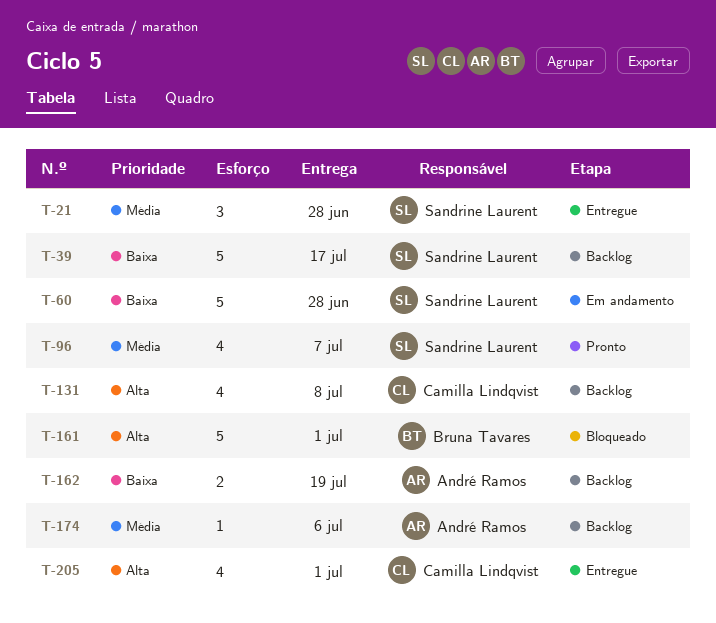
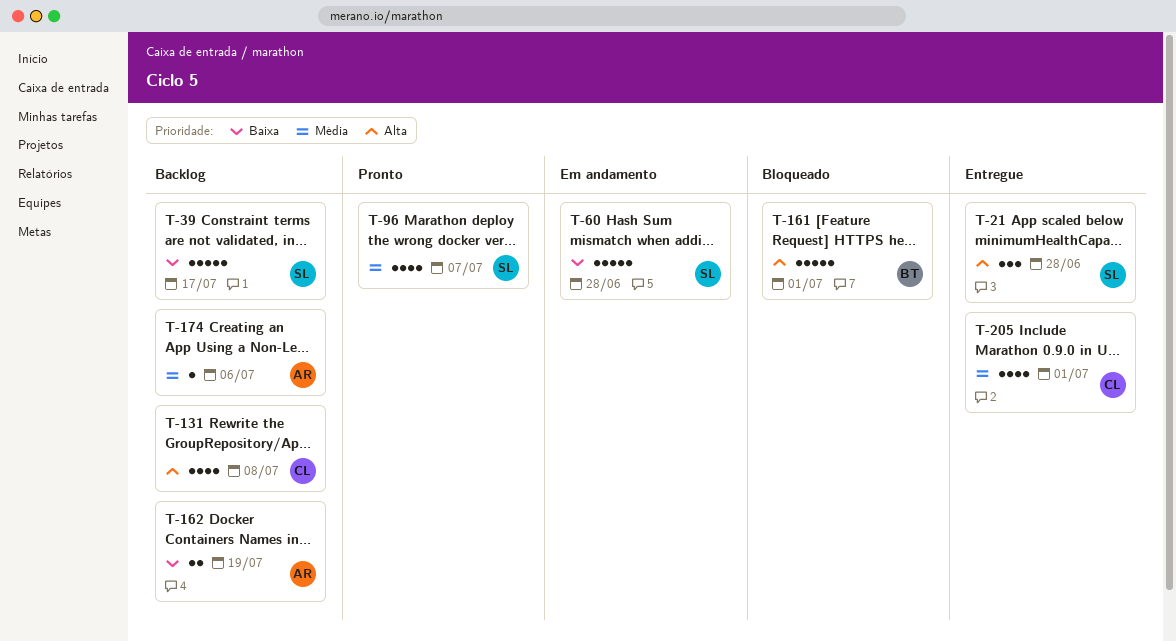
T-21, priority: Média -> Alta
T-205, priority: Alta -> Média

